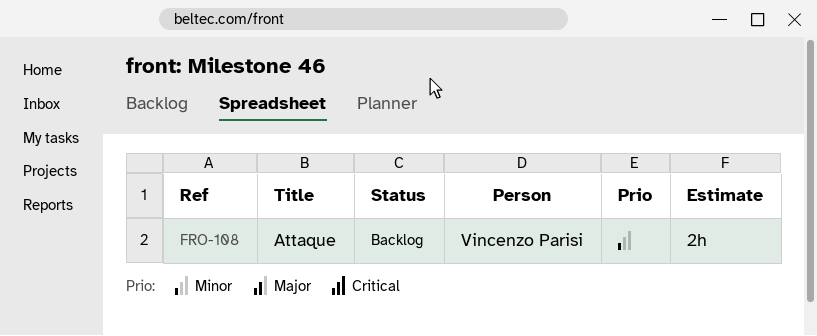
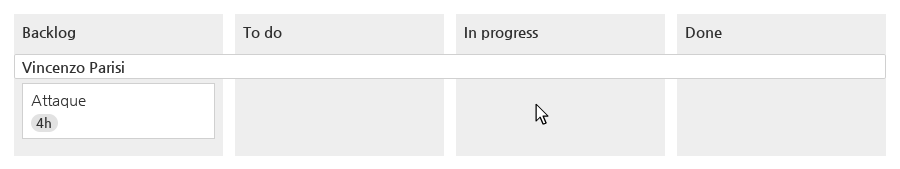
Attaque, estimate: 2h -> 4h

